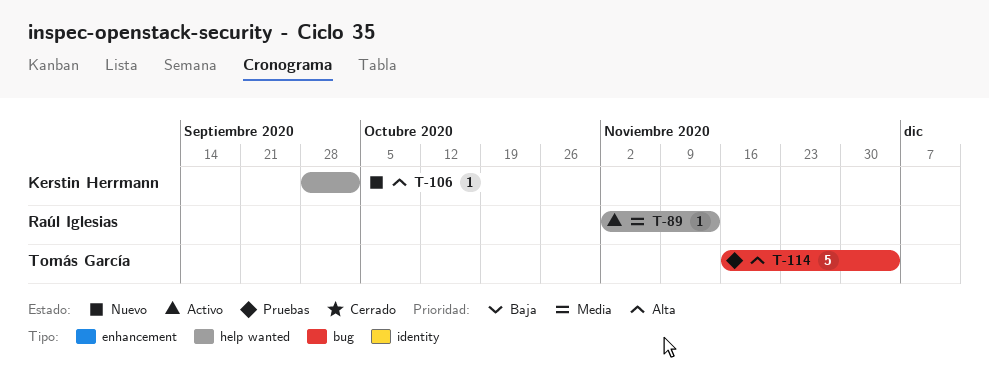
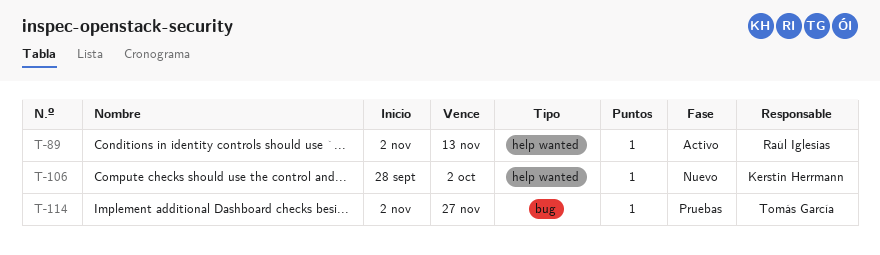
T-114, estimate: 5 -> 1
T-114, start: Nov 16 -> Nov 2
T-114, due: Dec 4 -> Nov 27

